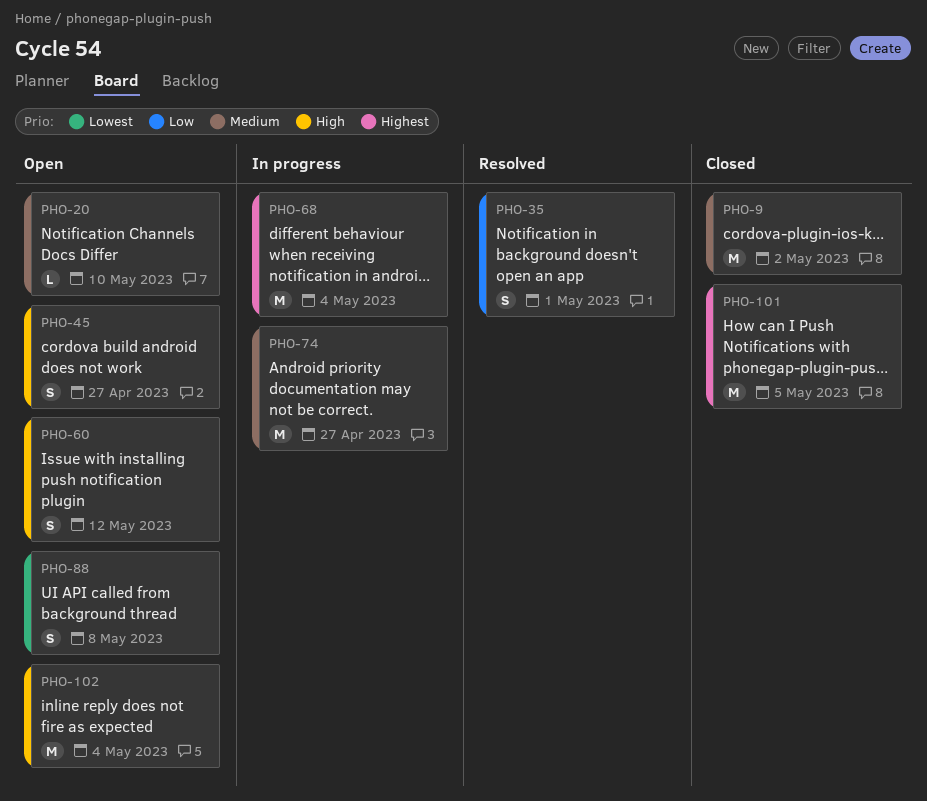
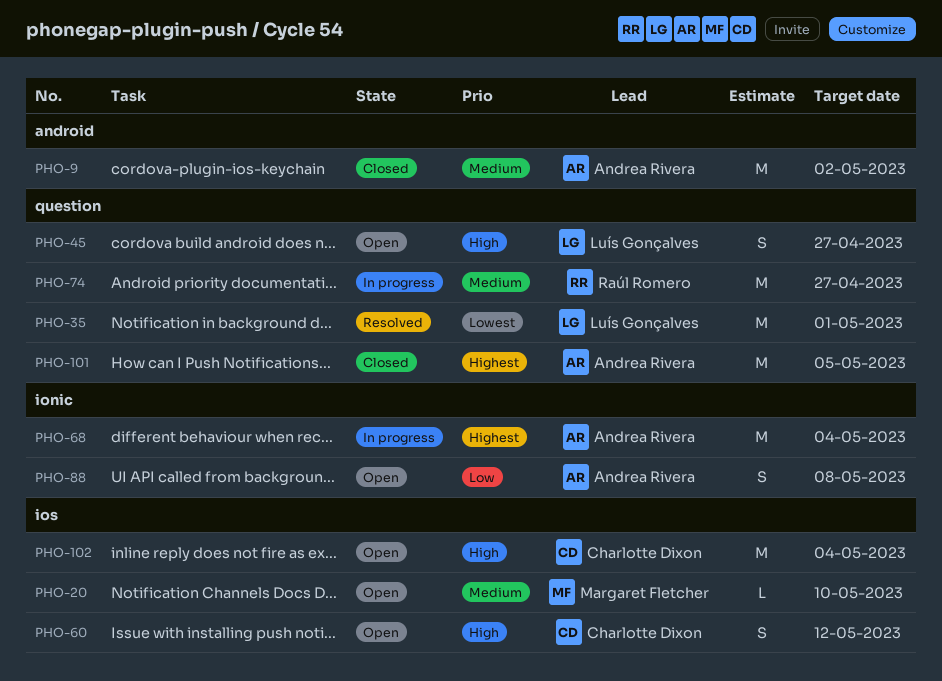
PHO-35, priority: Low -> Lowest
PHO-35, estimate: S -> M
PHO-88, priority: Lowest -> Low

